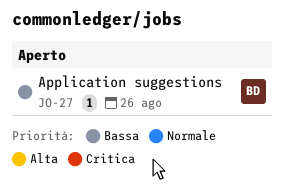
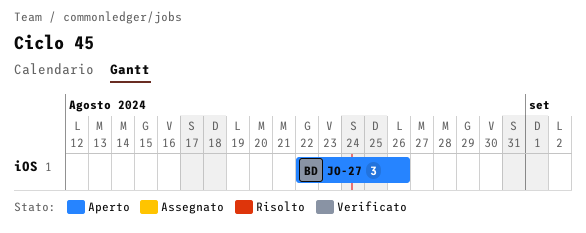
JO-27, estimate: 1 -> 3

